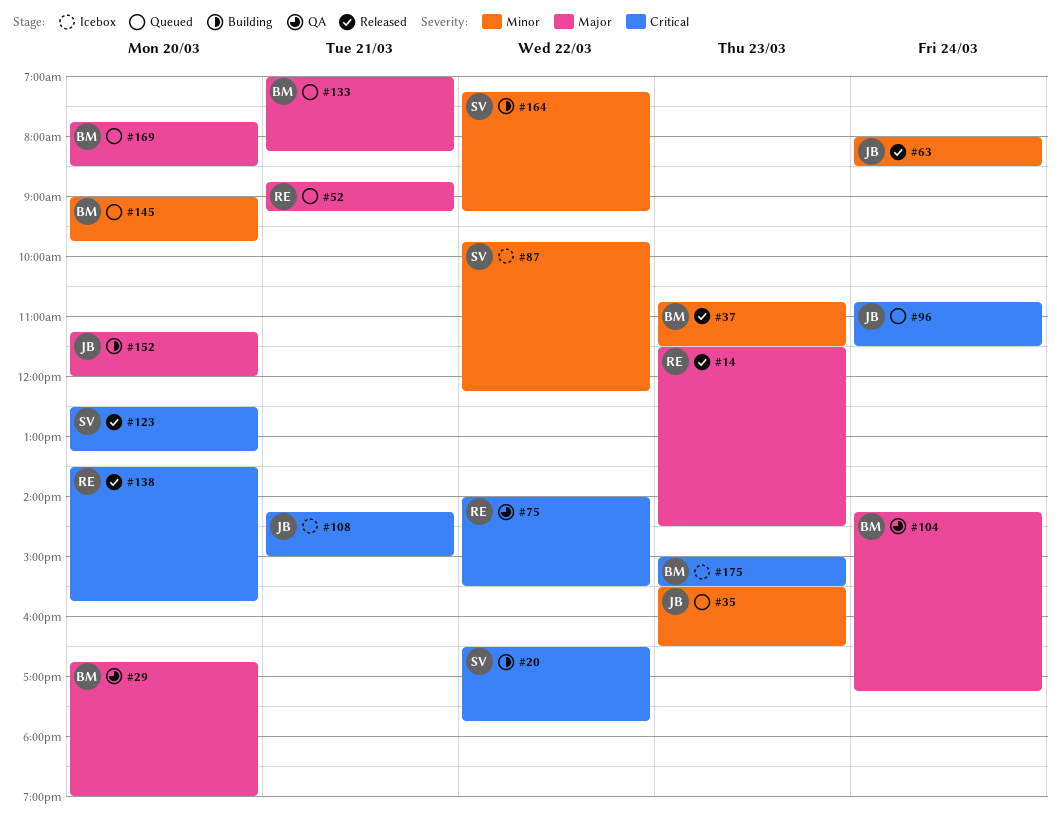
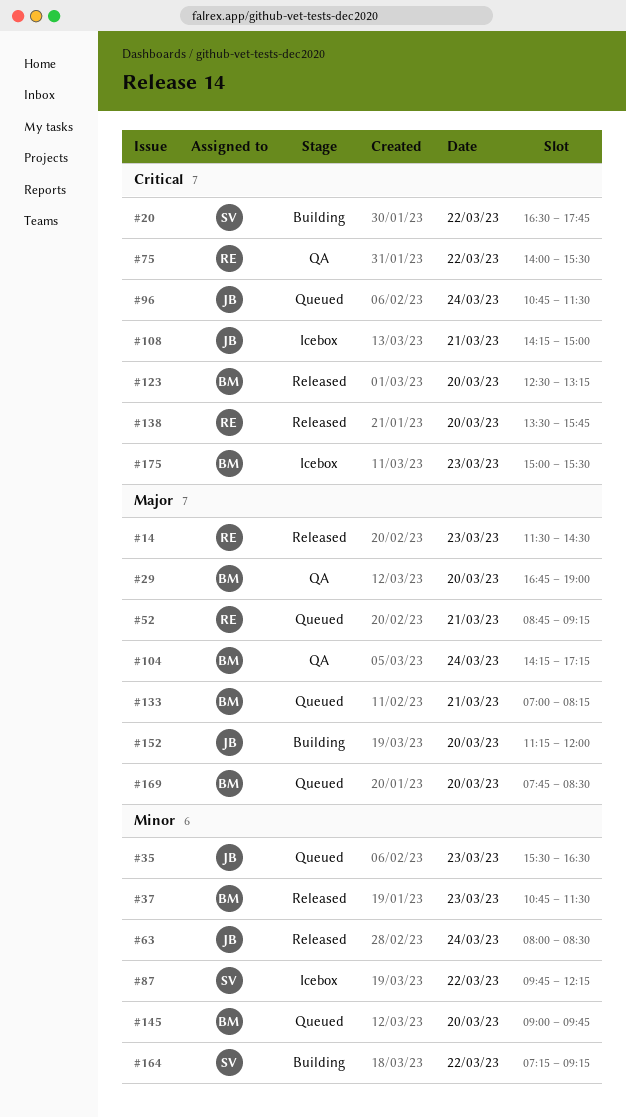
#123, owner: SV -> BM

